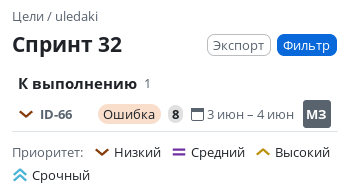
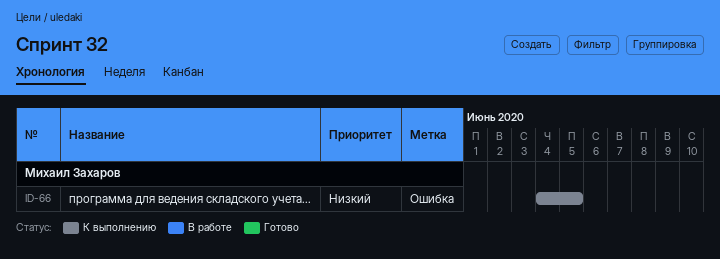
ID-66, start: Jun 3 -> Jun 4
ID-66, due: Jun 4 -> Jun 5

